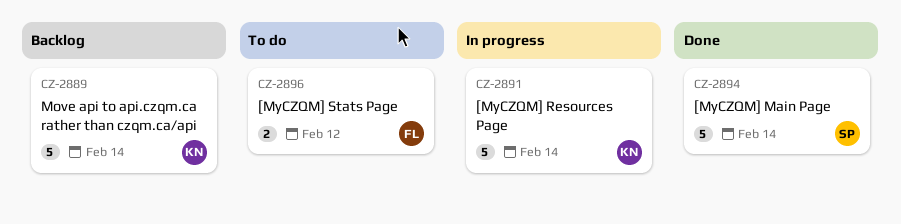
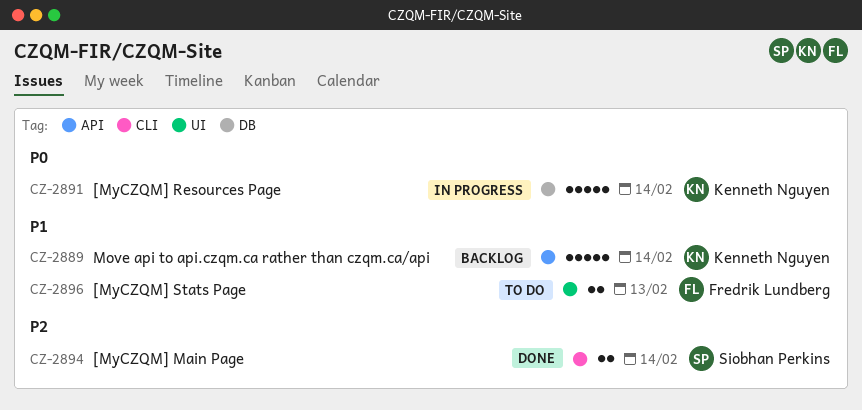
CZ-2894, estimate: 5 -> 2
CZ-2896, due: Feb 12 -> Feb 13

